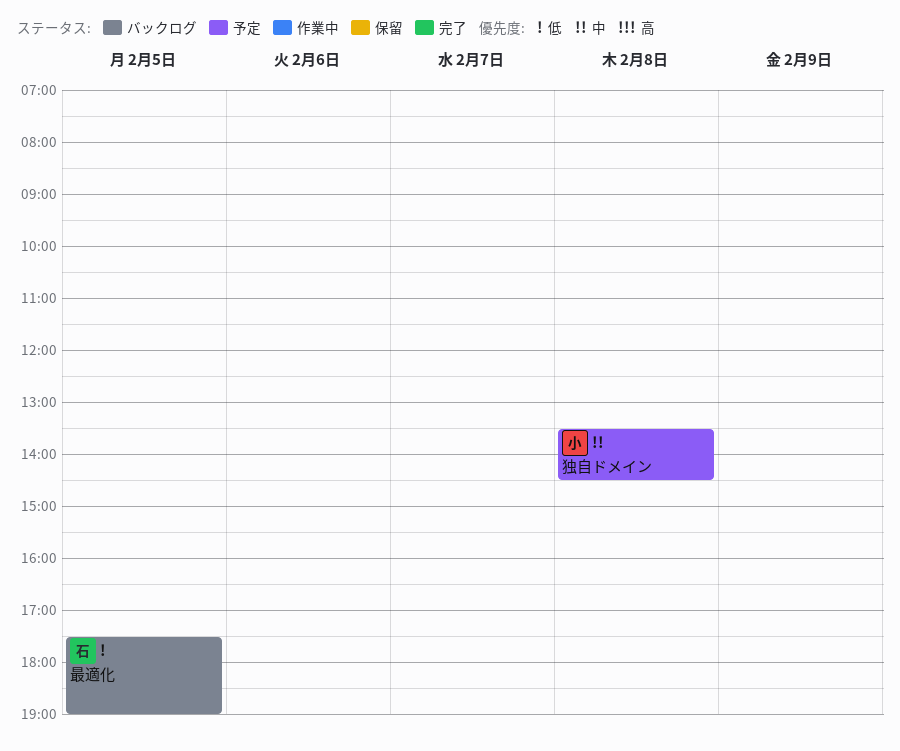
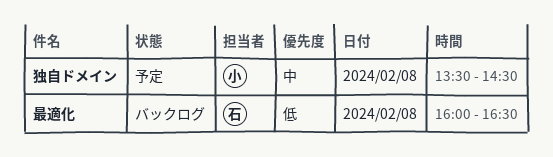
最適化, day: Feb 5 -> Feb 8
最適化, begins: 17:30 -> 16:00
最適化, ends: 19:00 -> 16:30

